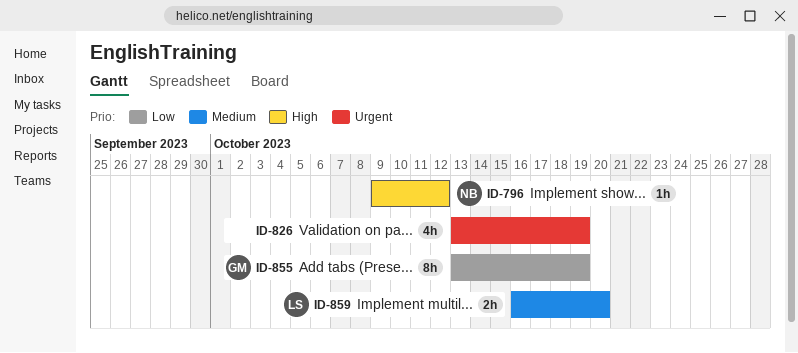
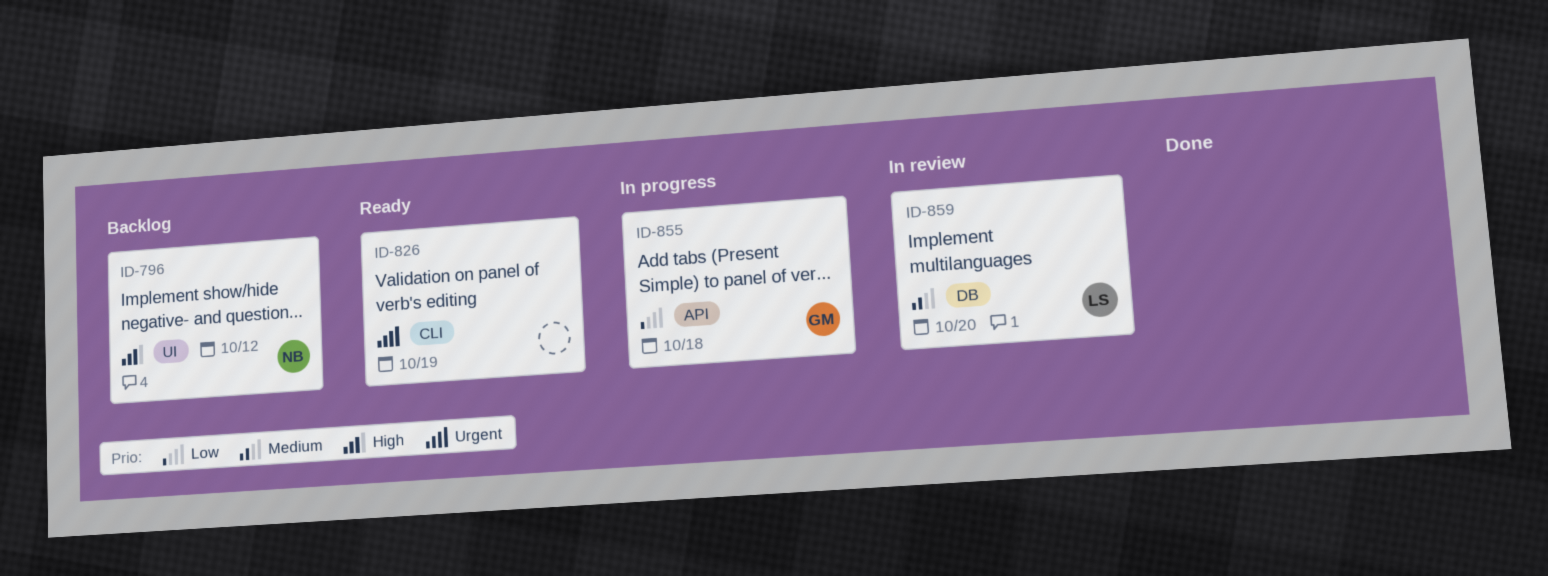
ID-855, due: Oct 19 -> Oct 18

